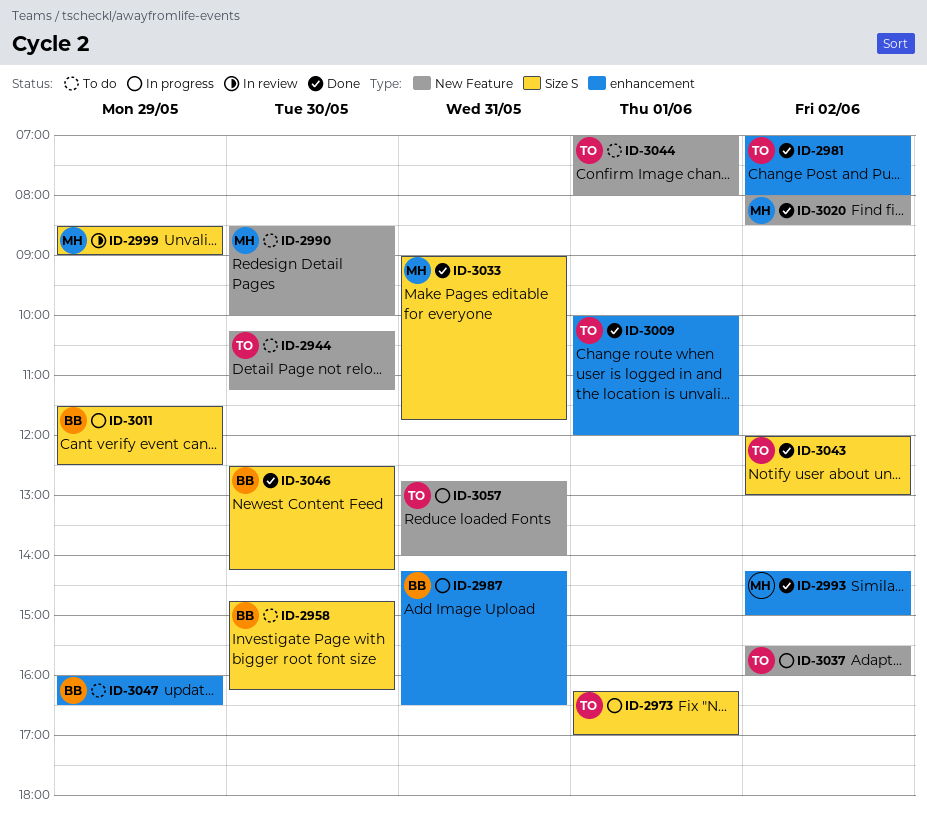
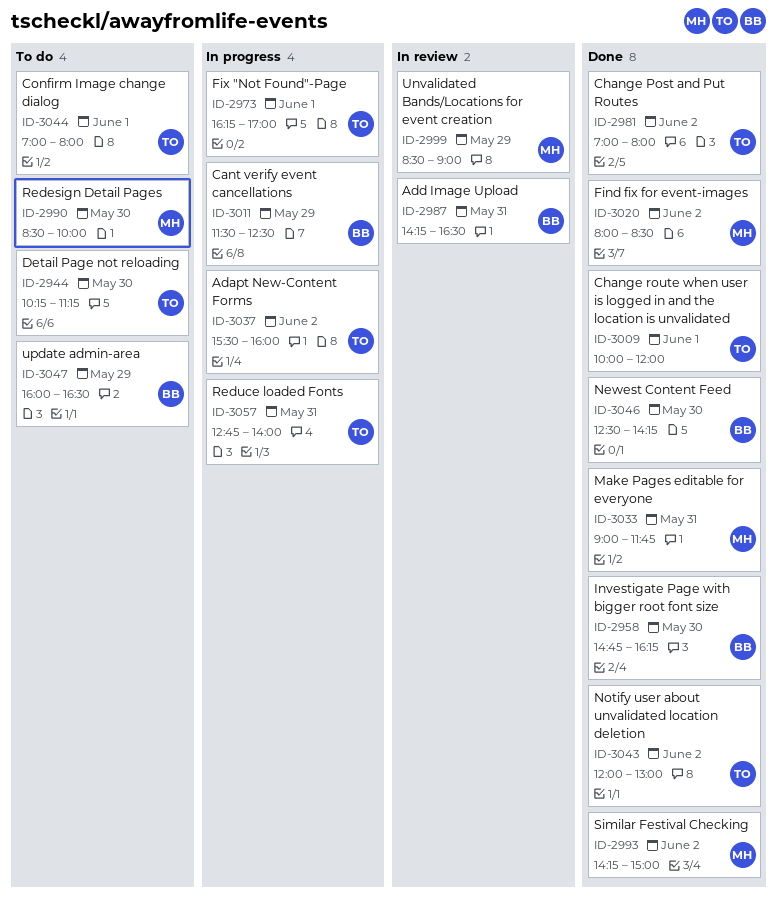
ID-2958, status: To do -> Done
ID-2987, status: In progress -> In review

